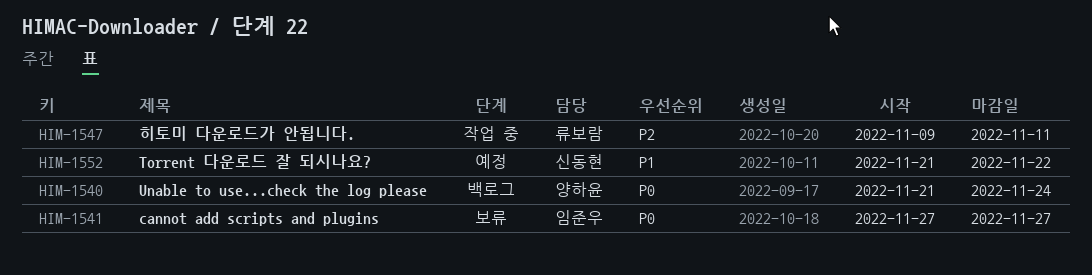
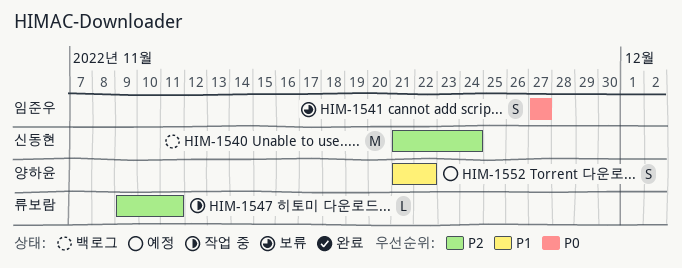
HIM-1540, owner: 양하윤 -> 신동현
HIM-1540, priority: P0 -> P2
HIM-1552, owner: 신동현 -> 양하윤

